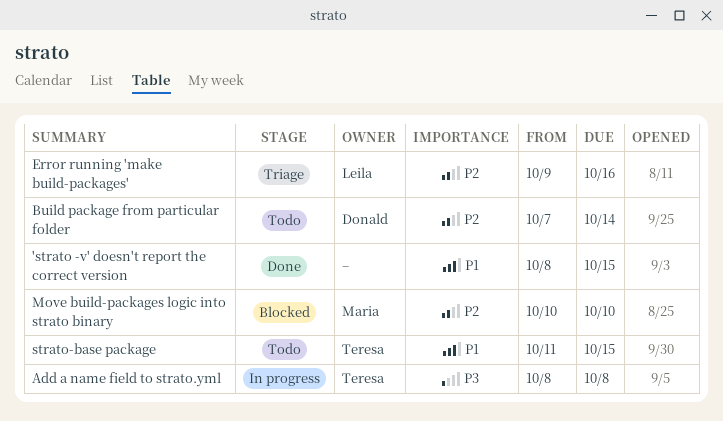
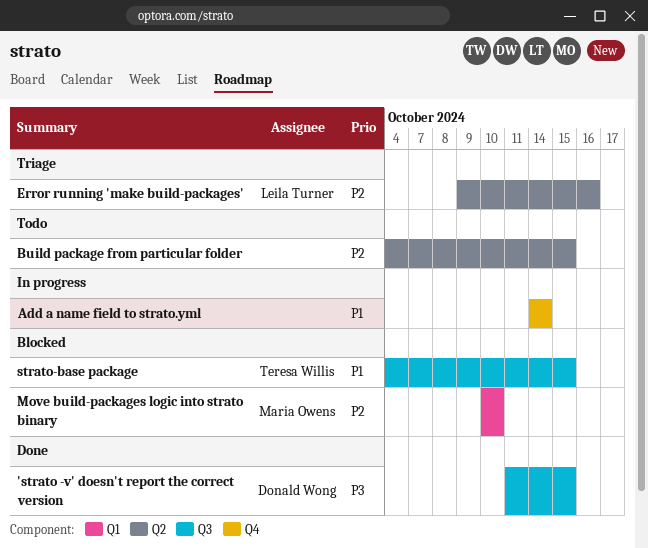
'strato -v' doesn't report the correct version, owner: none -> Donald Wong
'strato -v' doesn't report the correct version, priority: P1 -> P3
'strato -v' doesn't report the correct version, start: Oct 8 -> Oct 11
Add a name field to strato.yml, owner: Teresa Willis -> none
Add a name field to strato.yml, priority: P3 -> P1
Add a name field to strato.yml, start: Oct 8 -> Oct 14
Add a name field to strato.yml, due: Oct 8 -> Oct 14
Build package from particular folder, owner: Donald Wong -> none
Build package from particular folder, start: Oct 7 -> Oct 4
Build package from particular folder, due: Oct 14 -> Oct 15
strato-base package, status: Todo -> Blocked
strato-base package, start: Oct 11 -> Oct 4

